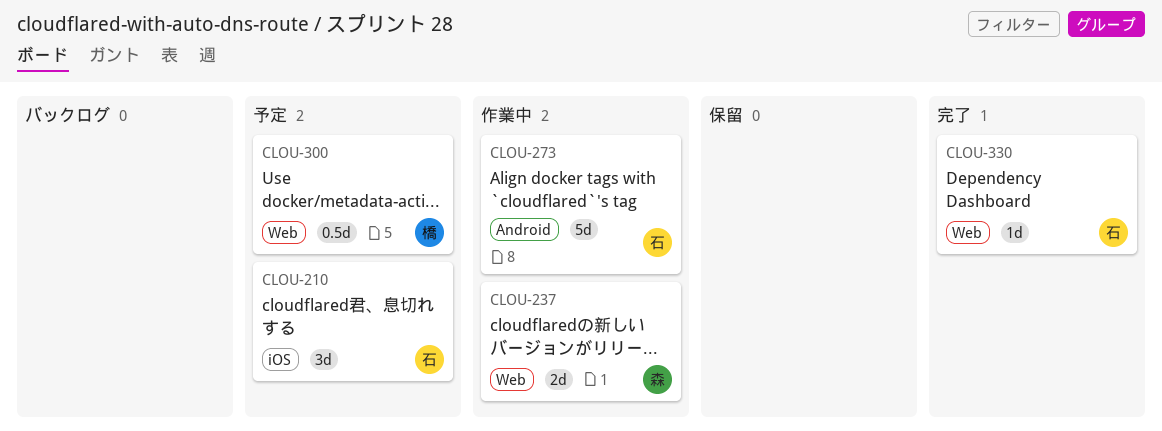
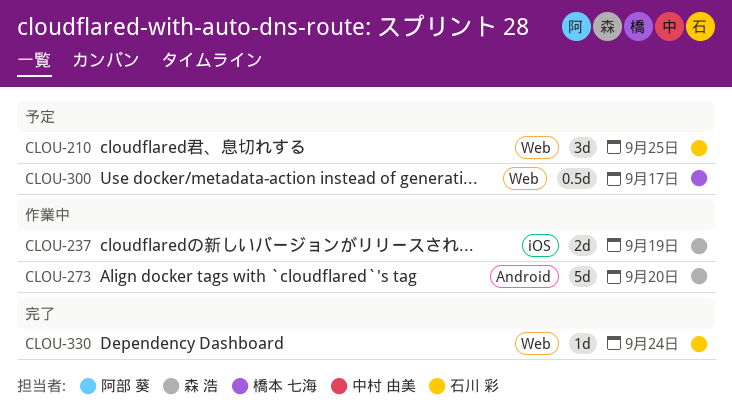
CLOU-210, label: iOS -> Web
CLOU-237, label: Web -> iOS
CLOU-273, owner: 石川 彩 -> 森 浩

